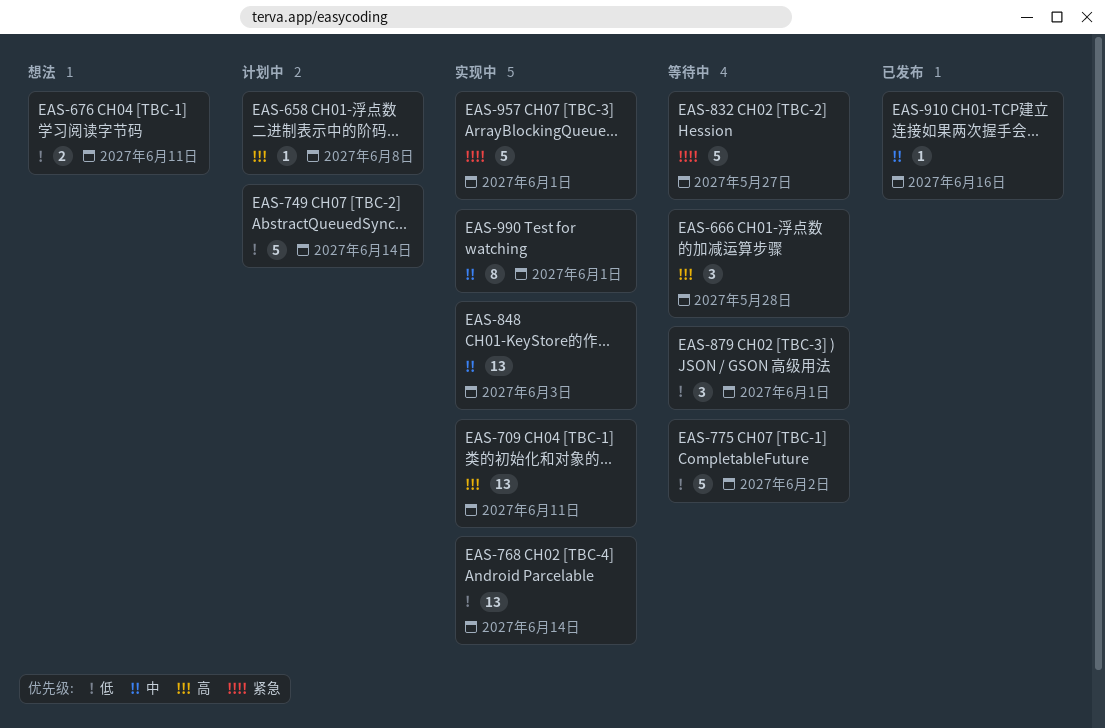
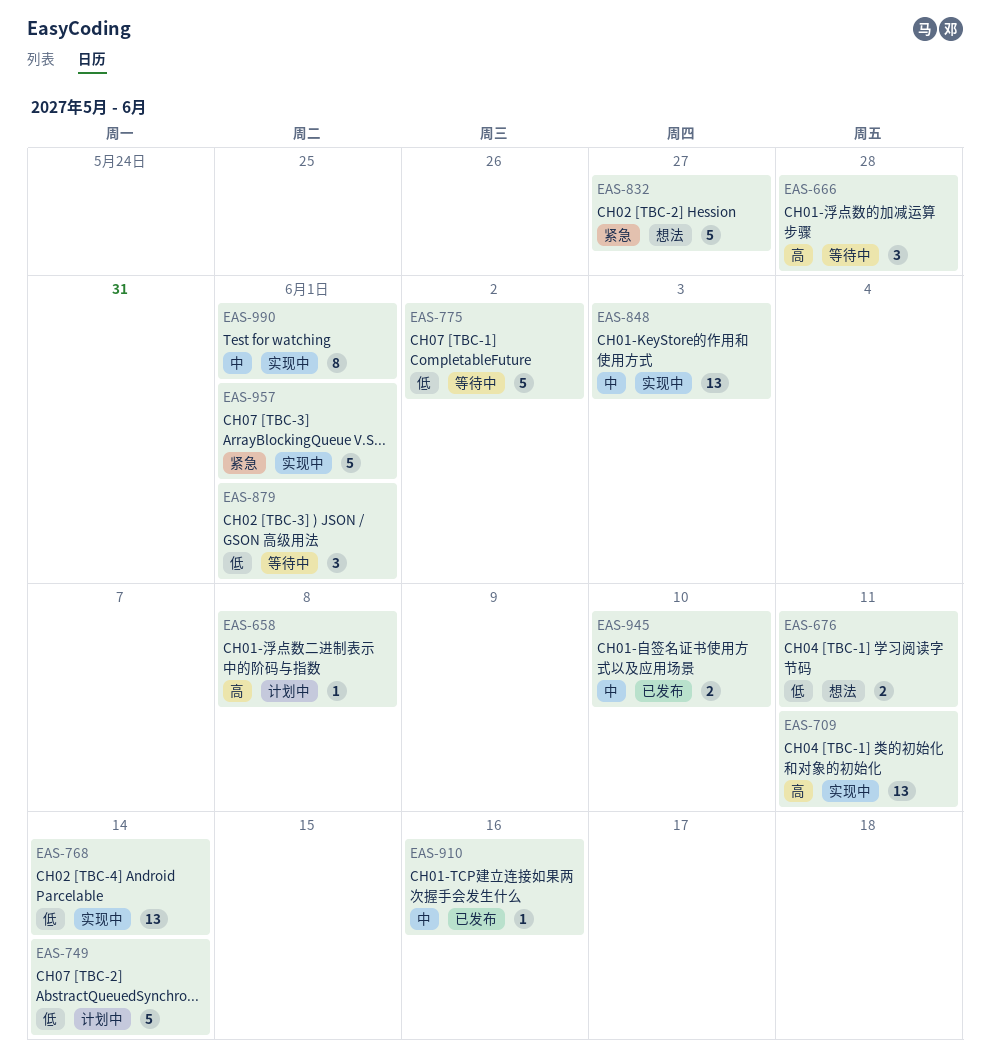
EAS-832, status: 等待中 -> 想法
EAS-945: none -> present

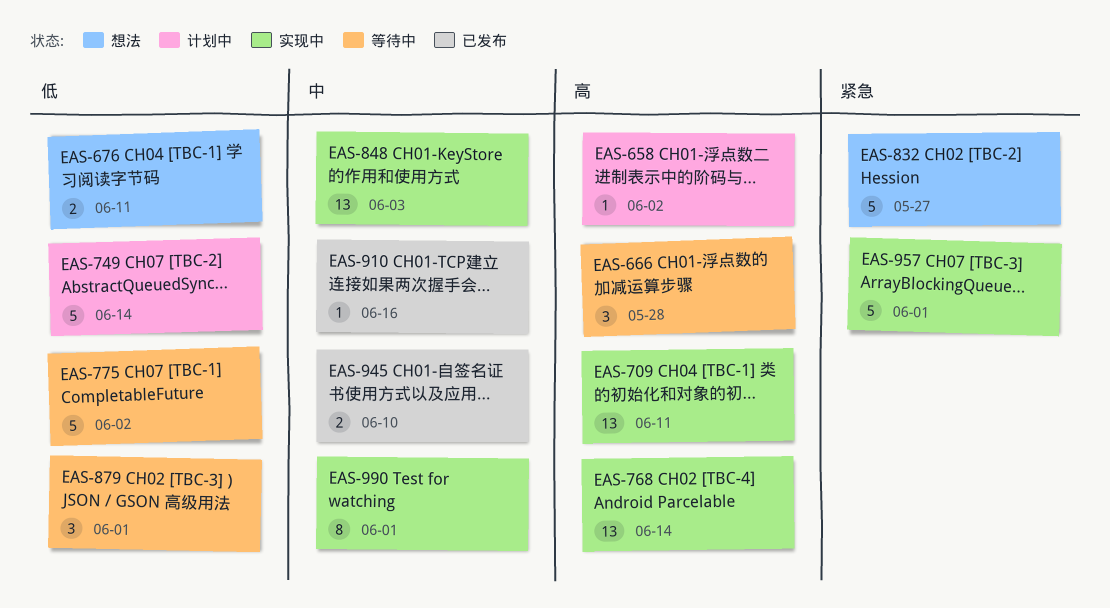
EAS-658, due: Jun 8 -> Jun 2
EAS-768, priority: 低 -> 高

